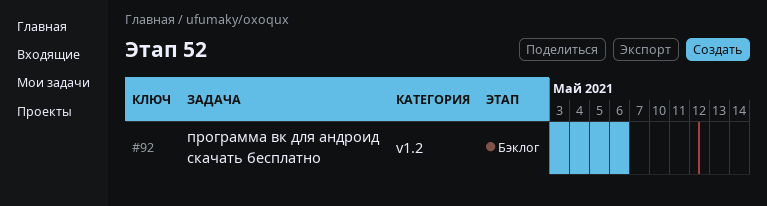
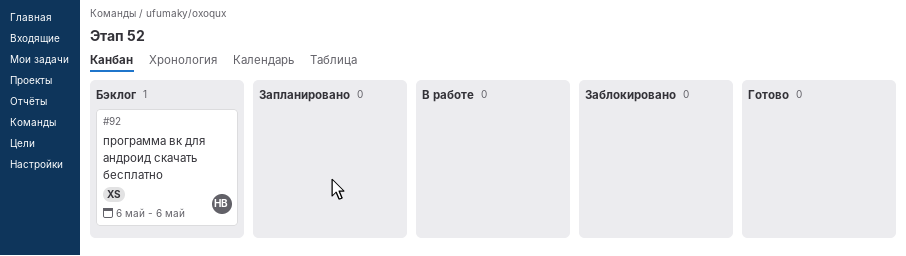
#92, start: May 3 -> May 6

